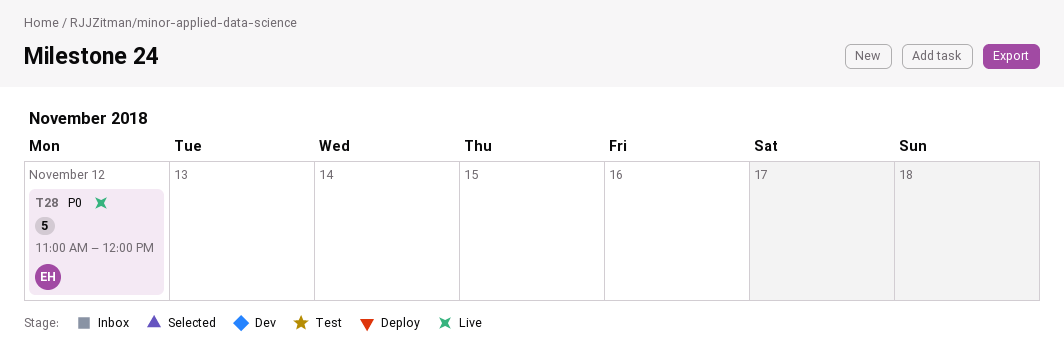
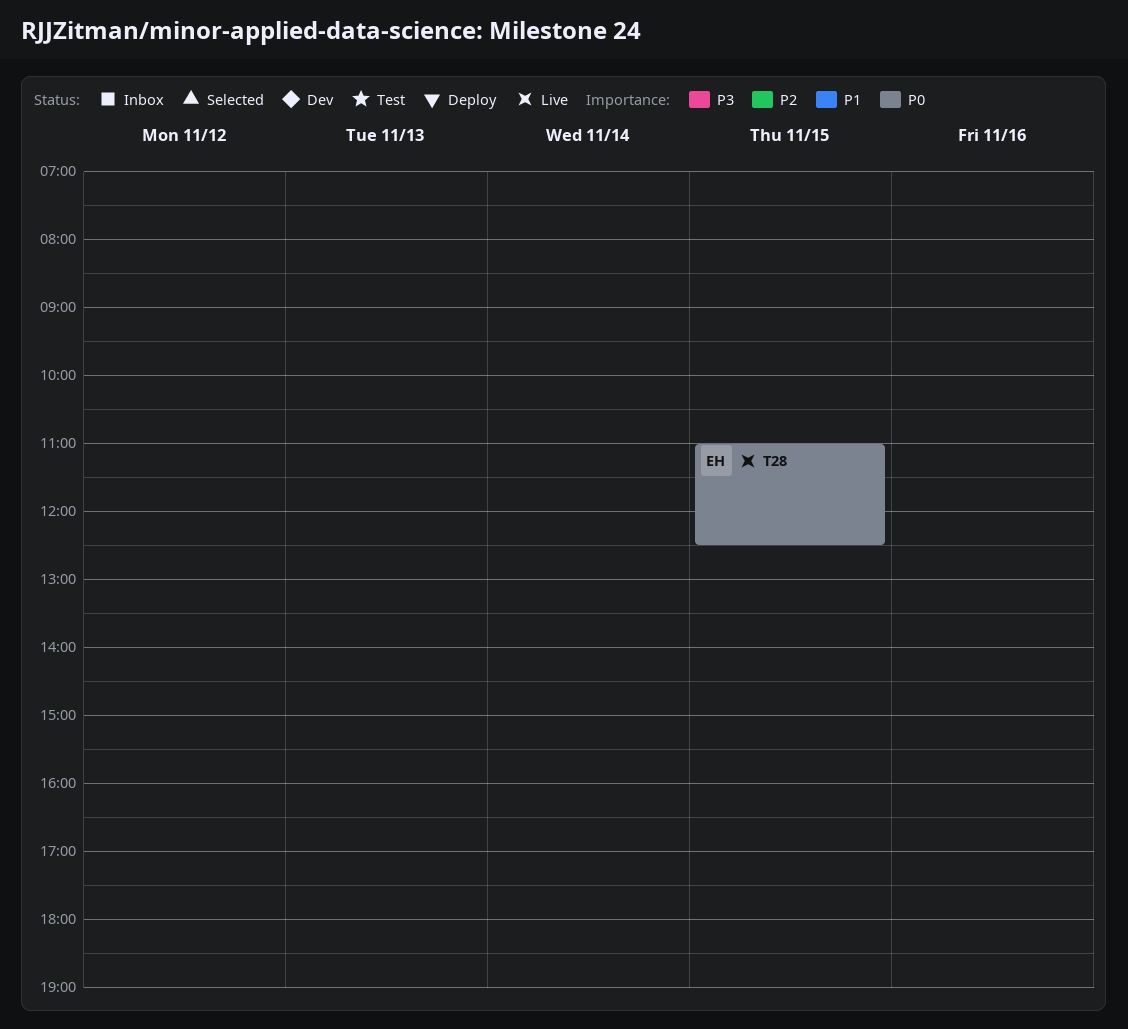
T28, day: Nov 12 -> Nov 15
T28, ends: 12:00 -> 12:30

